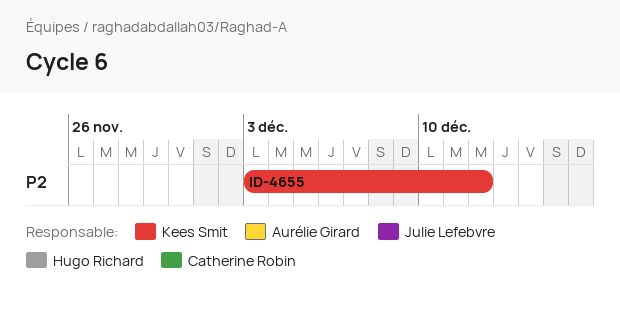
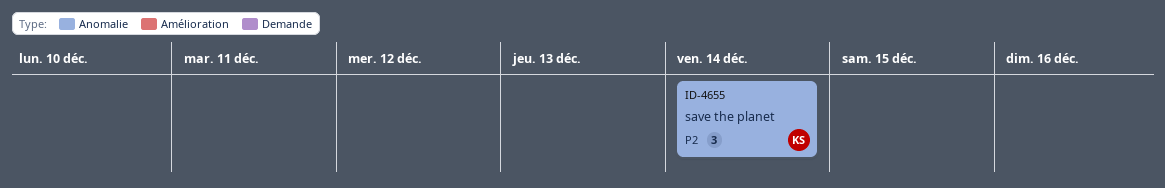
ID-4655, due: Dec 12 -> Dec 14

